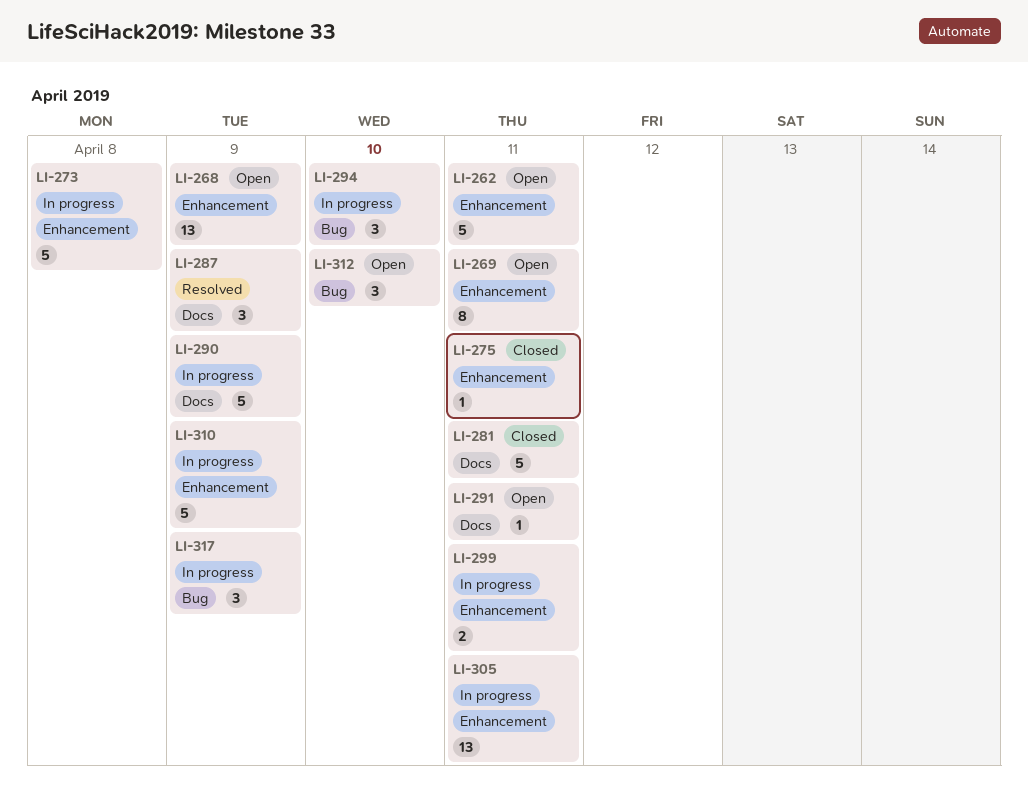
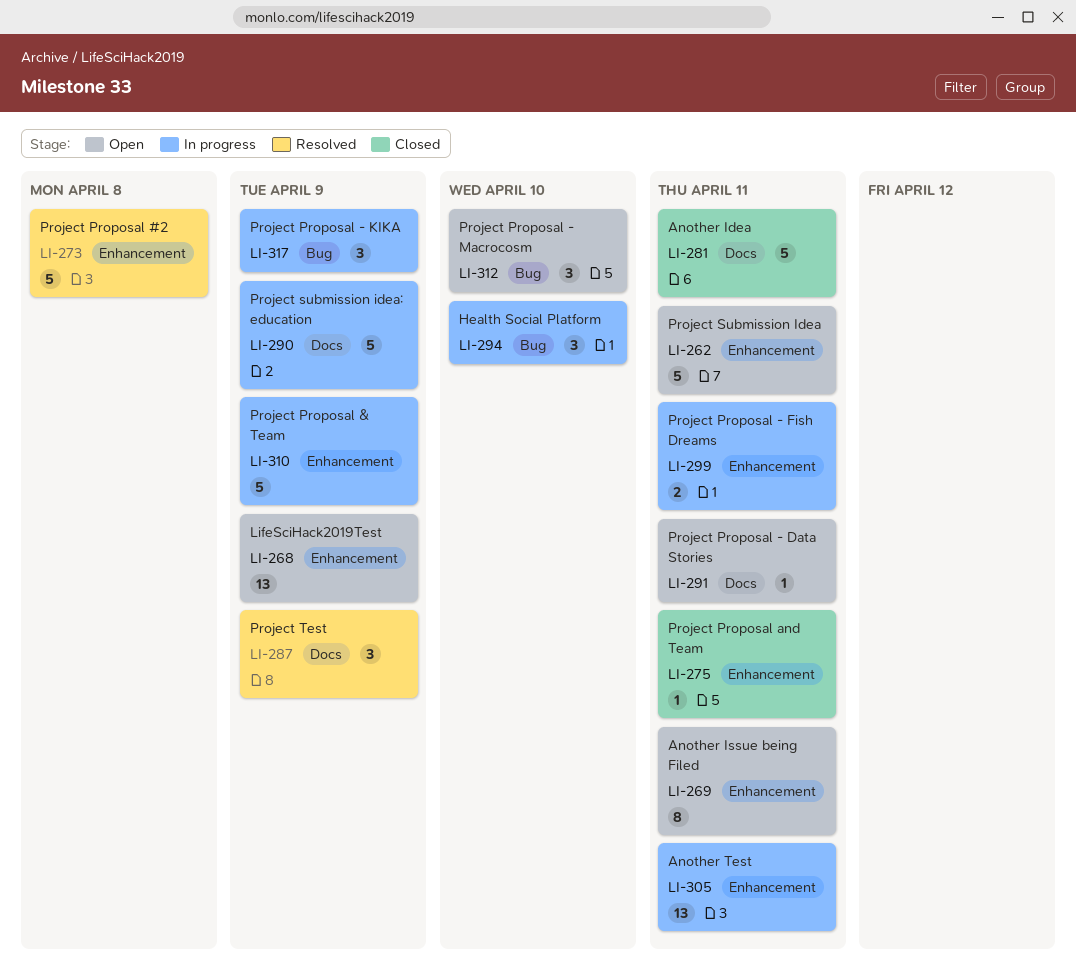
LI-273, status: In progress -> Resolved

